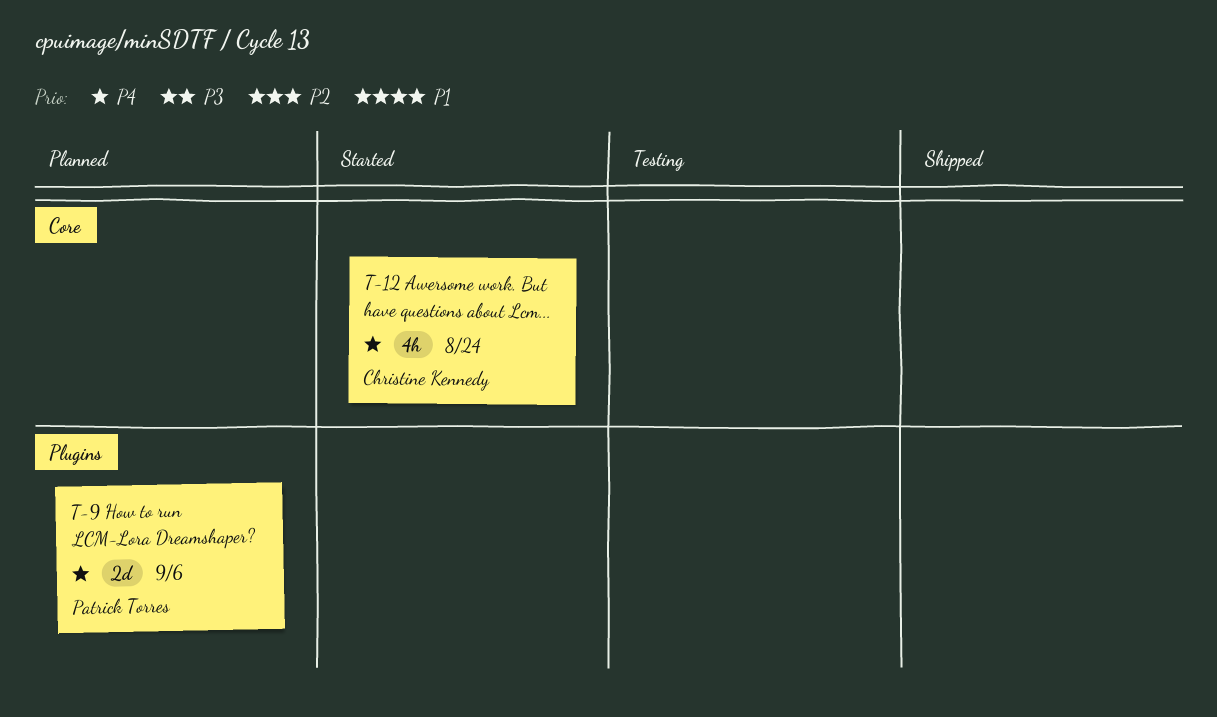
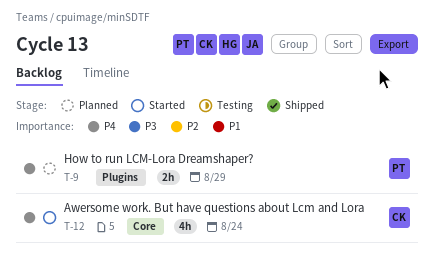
T-9, estimate: 2d -> 2h
T-9, due: Sep 6 -> Aug 29

